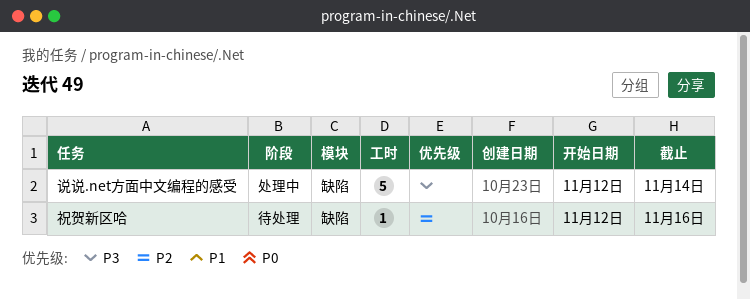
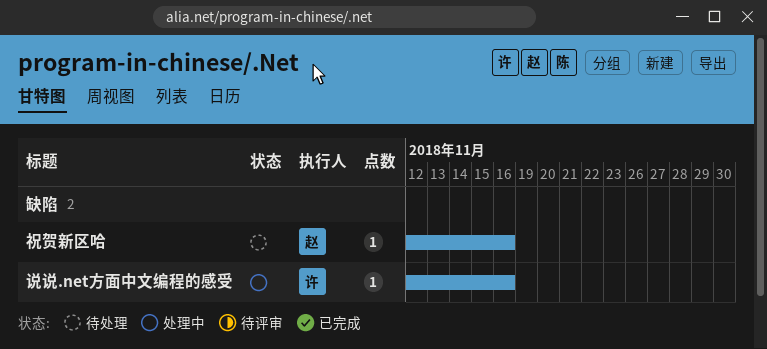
说说.net方面中文编程的感受, estimate: 5 -> 1
说说.net方面中文编程的感受, due: Nov 14 -> Nov 16

